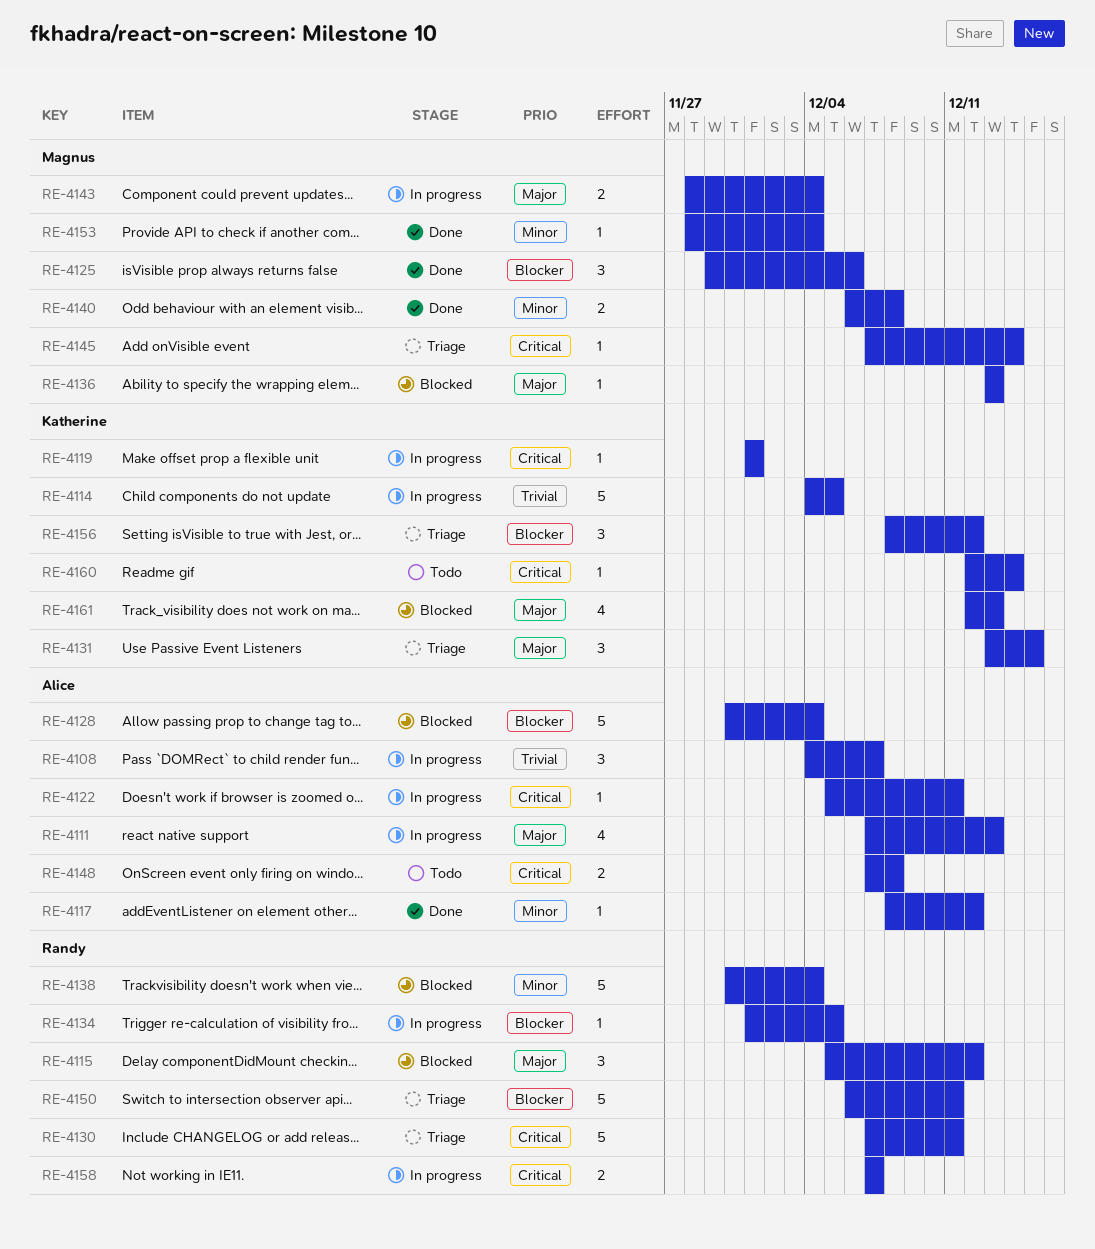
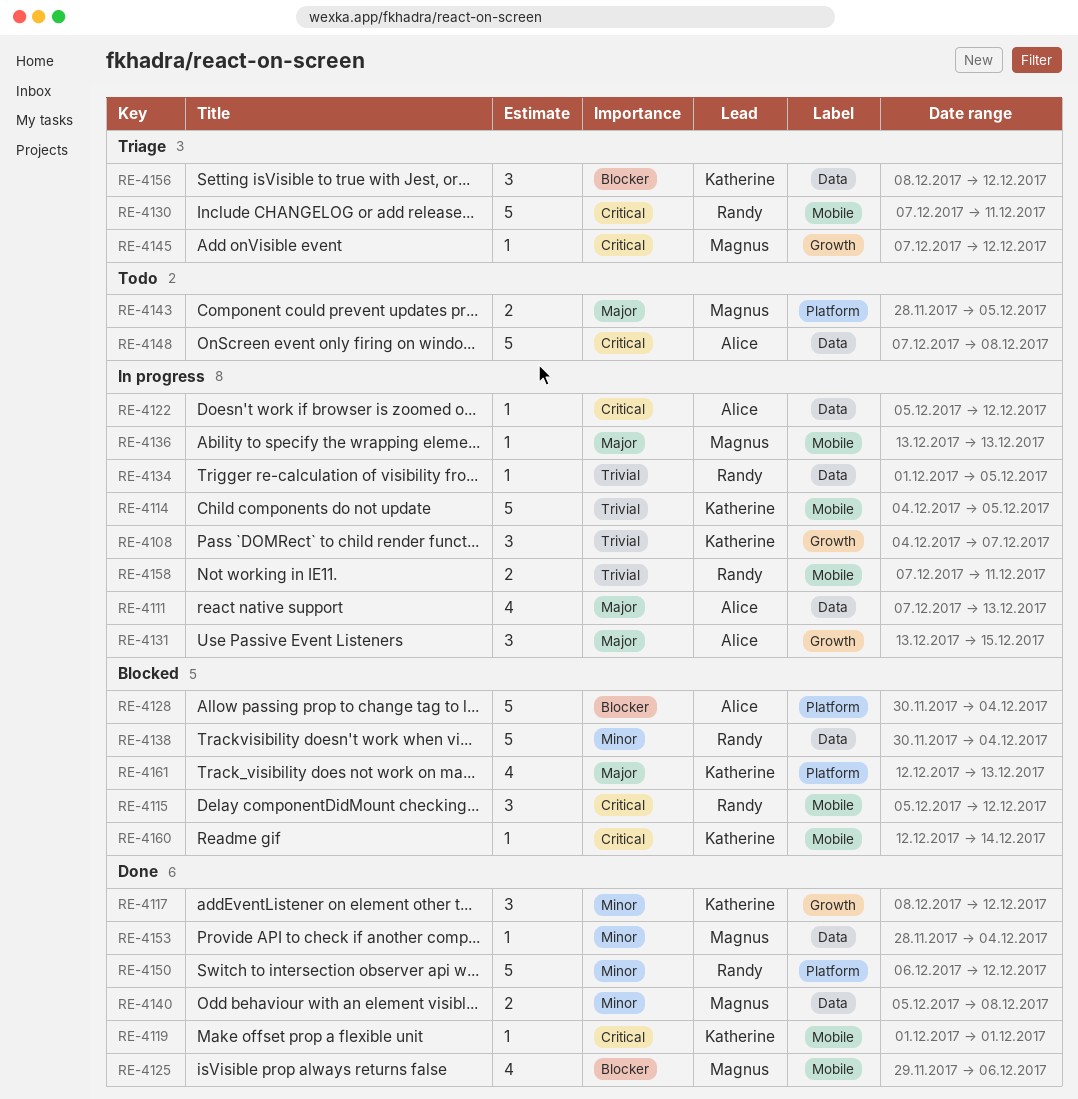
RE-4108, owner: Alice -> Katherine
RE-4115, priority: Major -> Critical
RE-4117, owner: Alice -> Katherine
RE-4117, estimate: 1 -> 3
RE-4119, status: In progress -> Done
RE-4122, due: Dec 11 -> Dec 12
RE-4125, estimate: 3 -> 4
RE-4131, status: Triage -> In progress
RE-4131, owner: Katherine -> Alice
RE-4134, priority: Blocker -> Trivial
RE-4136, status: Blocked -> In progress
RE-4140, start: Dec 6 -> Dec 5
RE-4143, status: In progress -> Todo
RE-4143, due: Dec 4 -> Dec 5
RE-4145, due: Dec 14 -> Dec 12
RE-4148, estimate: 2 -> 5
RE-4150, status: Triage -> Done
RE-4150, priority: Blocker -> Minor
RE-4150, due: Dec 11 -> Dec 12
RE-4158, priority: Critical -> Trivial
RE-4158, due: Dec 7 -> Dec 11
RE-4160, status: Todo -> Blocked

